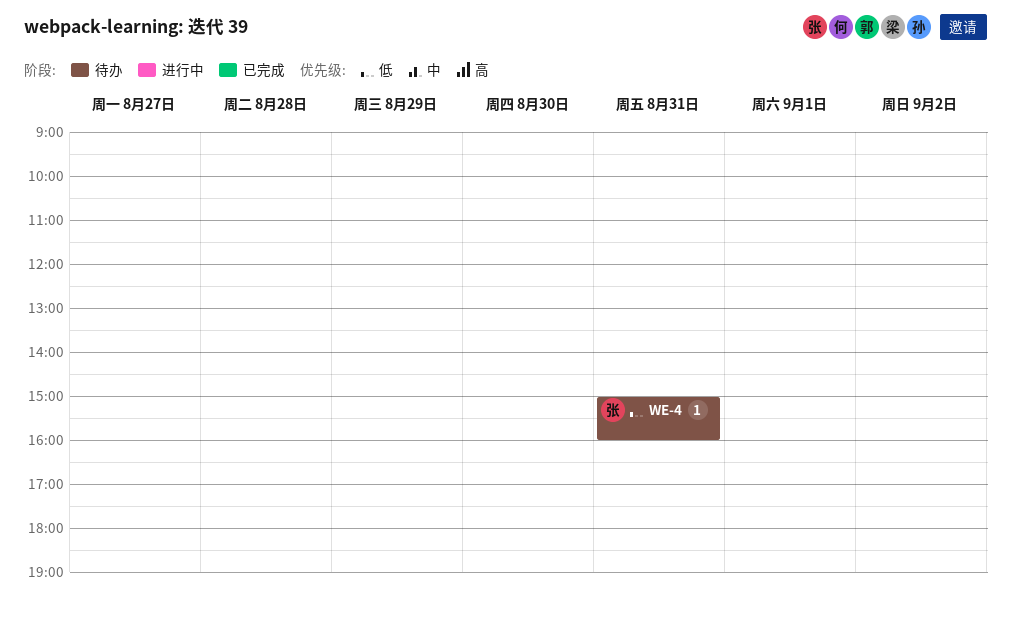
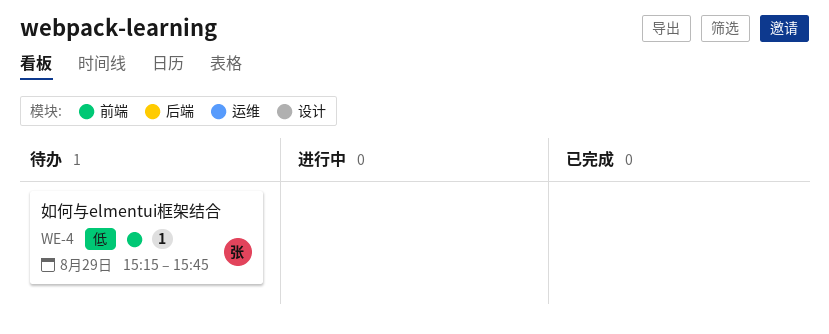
WE-4, day: Aug 31 -> Aug 29
WE-4, begins: 15:00 -> 15:15
WE-4, ends: 16:00 -> 15:45

